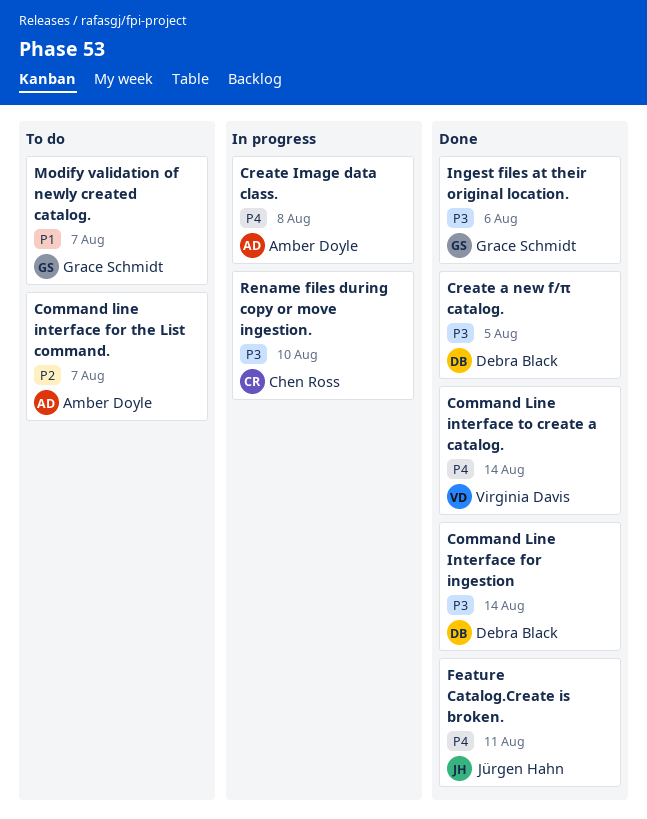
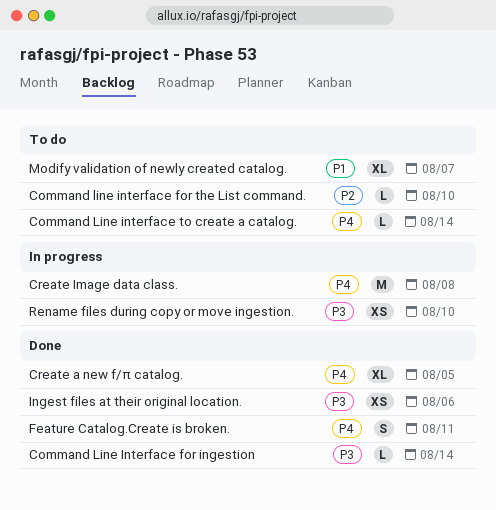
Command line interface for the List command., due: Aug 7 -> Aug 10
Command Line interface to create a catalog., status: Done -> To do
Create a new f/π catalog., priority: P3 -> P4

